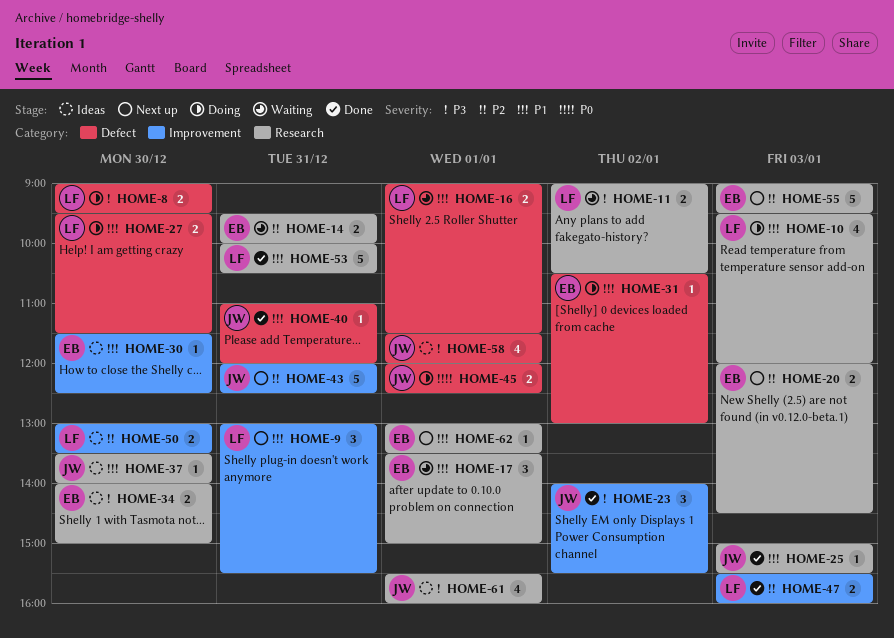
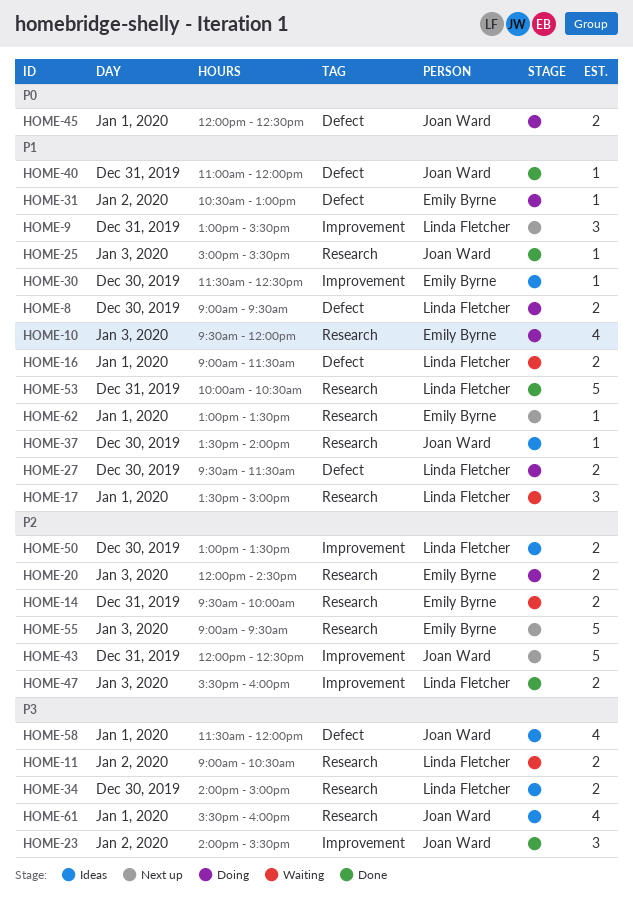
HOME-8, priority: P3 -> P1
HOME-10, owner: Linda Fletcher -> Emily Byrne
HOME-17, owner: Emily Byrne -> Linda Fletcher
HOME-20, status: Next up -> Doing
HOME-34, owner: Emily Byrne -> Linda Fletcher

